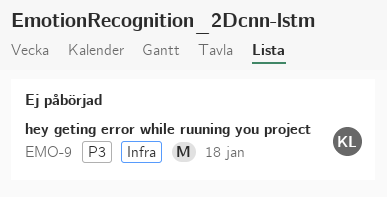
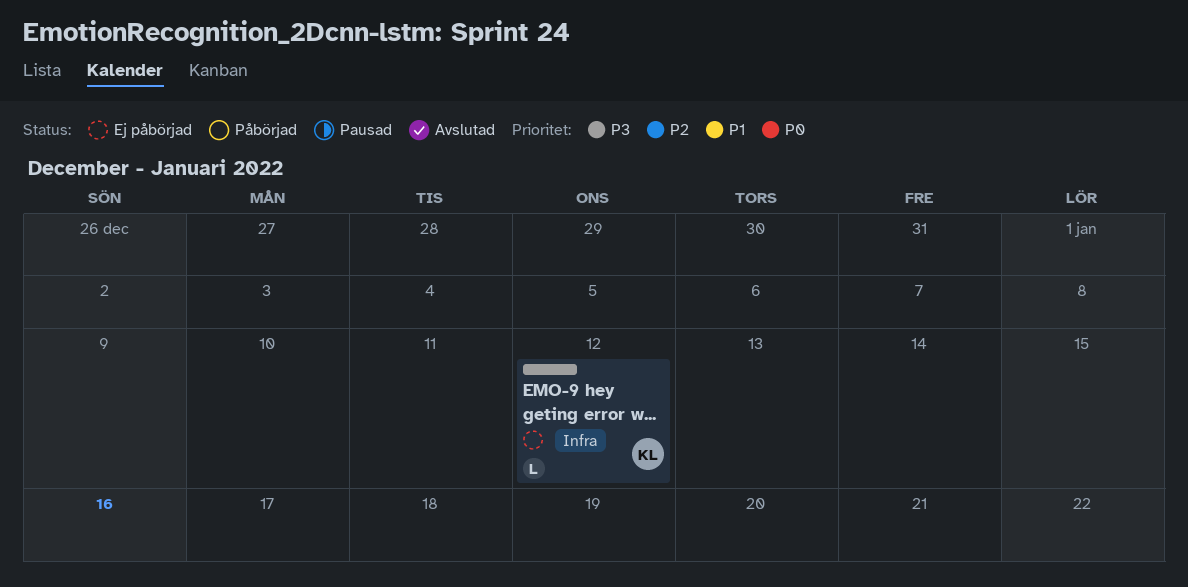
EMO-9, estimate: M -> L
EMO-9, due: Jan 18 -> Jan 12

